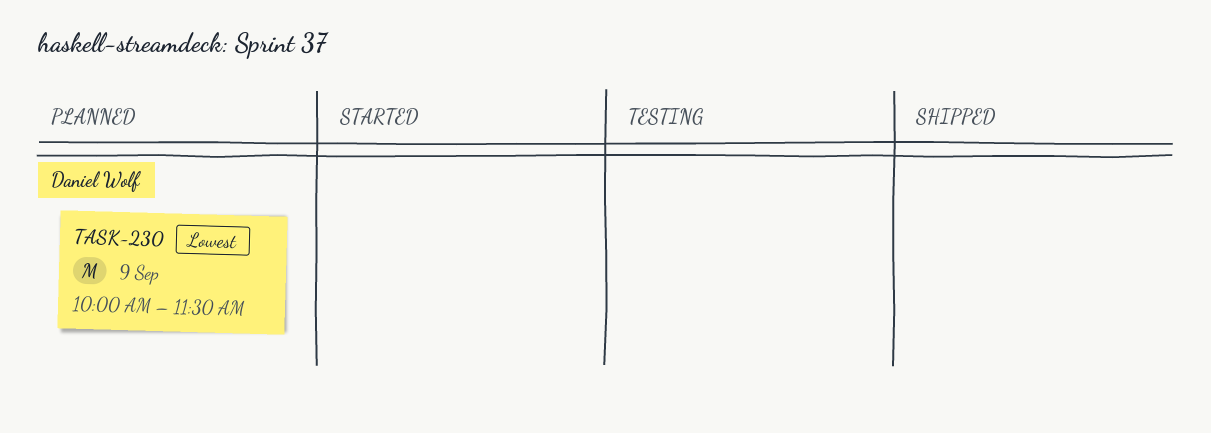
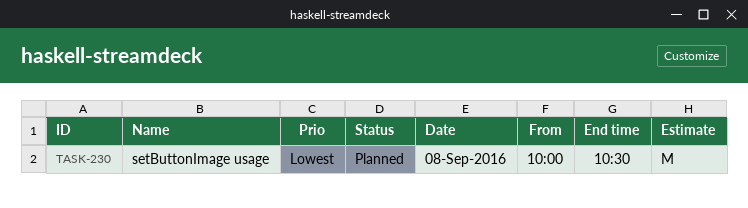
TASK-230, day: Sep 9 -> Sep 8
TASK-230, ends: 11:30 -> 10:30

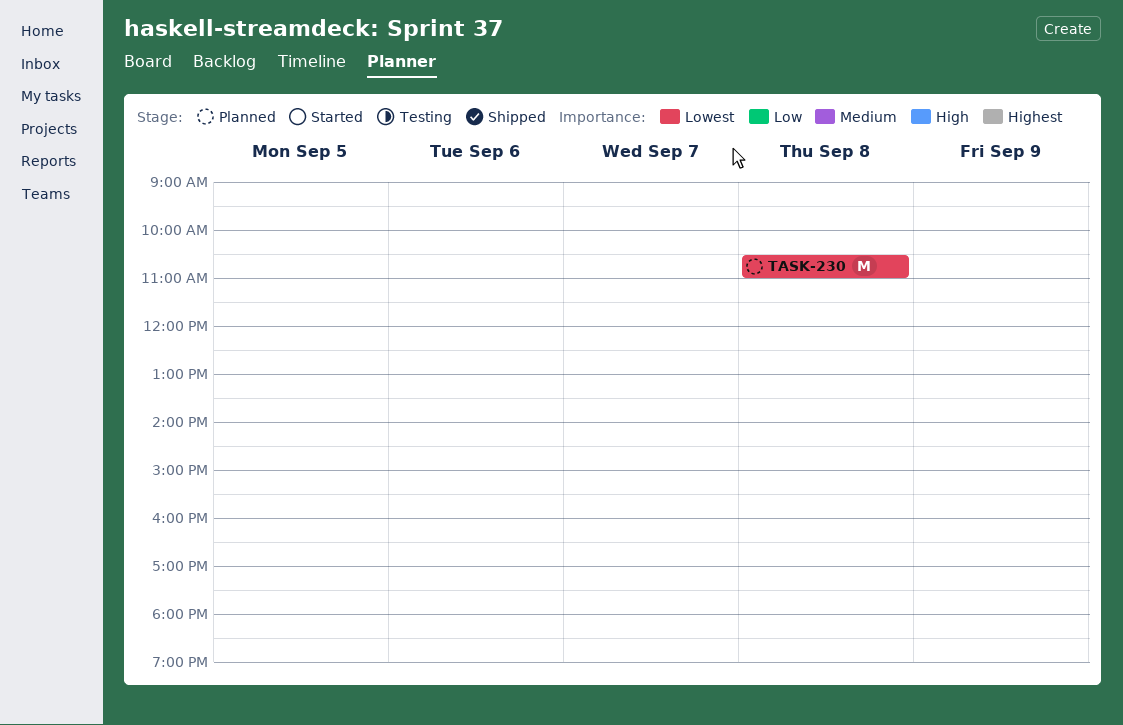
TASK-230, begins: 10:00 -> 10:30
TASK-230, ends: 10:30 -> 11:00

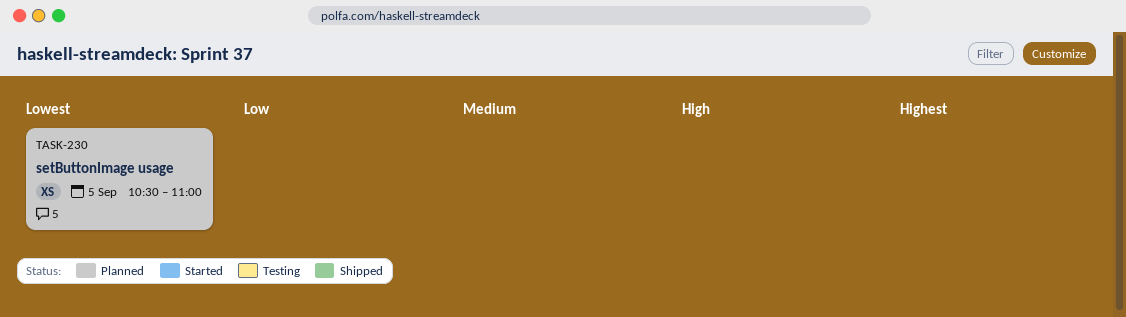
TASK-230, estimate: M -> XS
TASK-230, day: Sep 8 -> Sep 5

